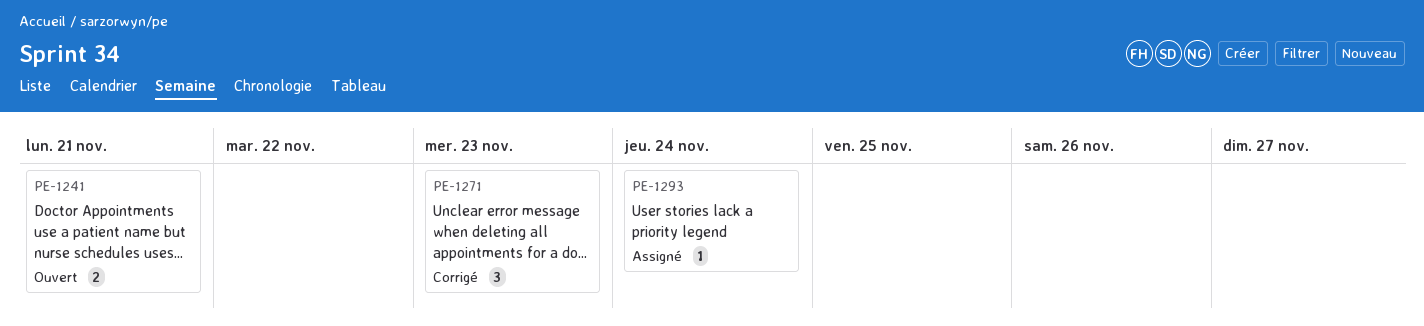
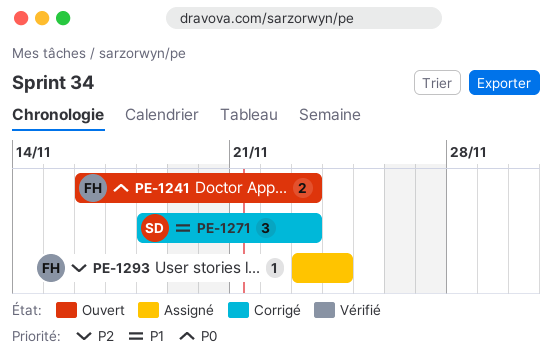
PE-1241, due: Nov 21 -> Nov 23

